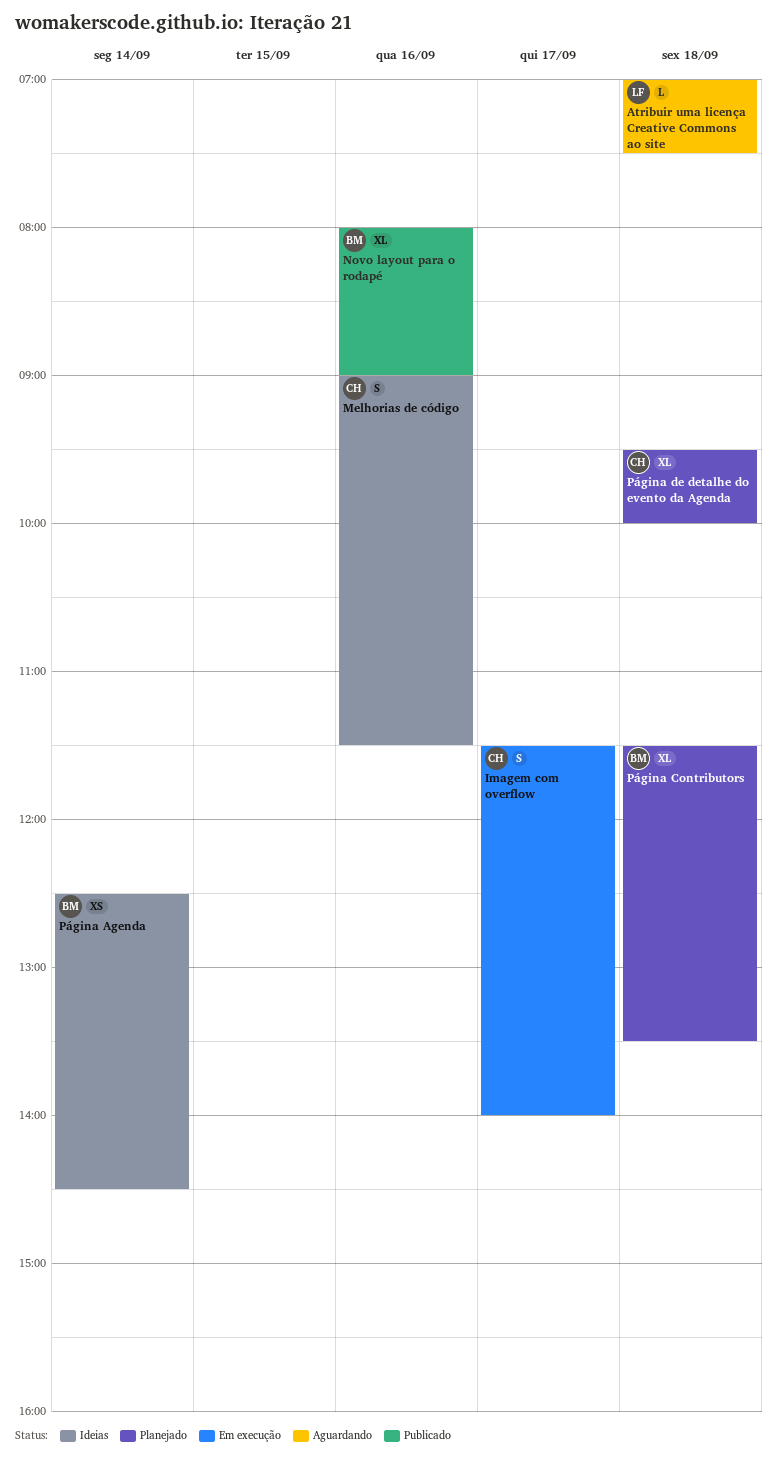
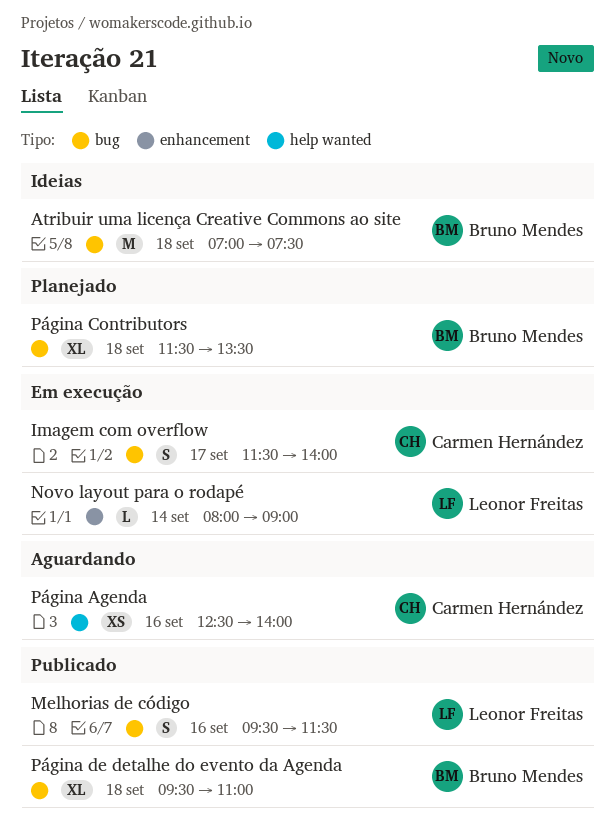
Atribuir uma licença Creative Commons ao site, status: Aguardando -> Ideias
Atribuir uma licença Creative Commons ao site, owner: Leonor Freitas -> Bruno Mendes
Atribuir uma licença Creative Commons ao site, estimate: L -> M
Melhorias de código, status: Ideias -> Publicado
Melhorias de código, owner: Carmen Hernández -> Leonor Freitas
Melhorias de código, begins: 09:00 -> 09:30
Novo layout para o rodapé, status: Publicado -> Em execução
Novo layout para o rodapé, owner: Bruno Mendes -> Leonor Freitas
Novo layout para o rodapé, estimate: XL -> L
Novo layout para o rodapé, day: Sep 16 -> Sep 14
Página Agenda, status: Ideias -> Aguardando
Página Agenda, owner: Bruno Mendes -> Carmen Hernández
Página Agenda, day: Sep 14 -> Sep 16
Página Agenda, ends: 14:30 -> 14:00
Página de detalhe do evento da Agenda, status: Planejado -> Publicado
Página de detalhe do evento da Agenda, owner: Carmen Hernández -> Bruno Mendes
Página de detalhe do evento da Agenda, ends: 10:00 -> 11:00

